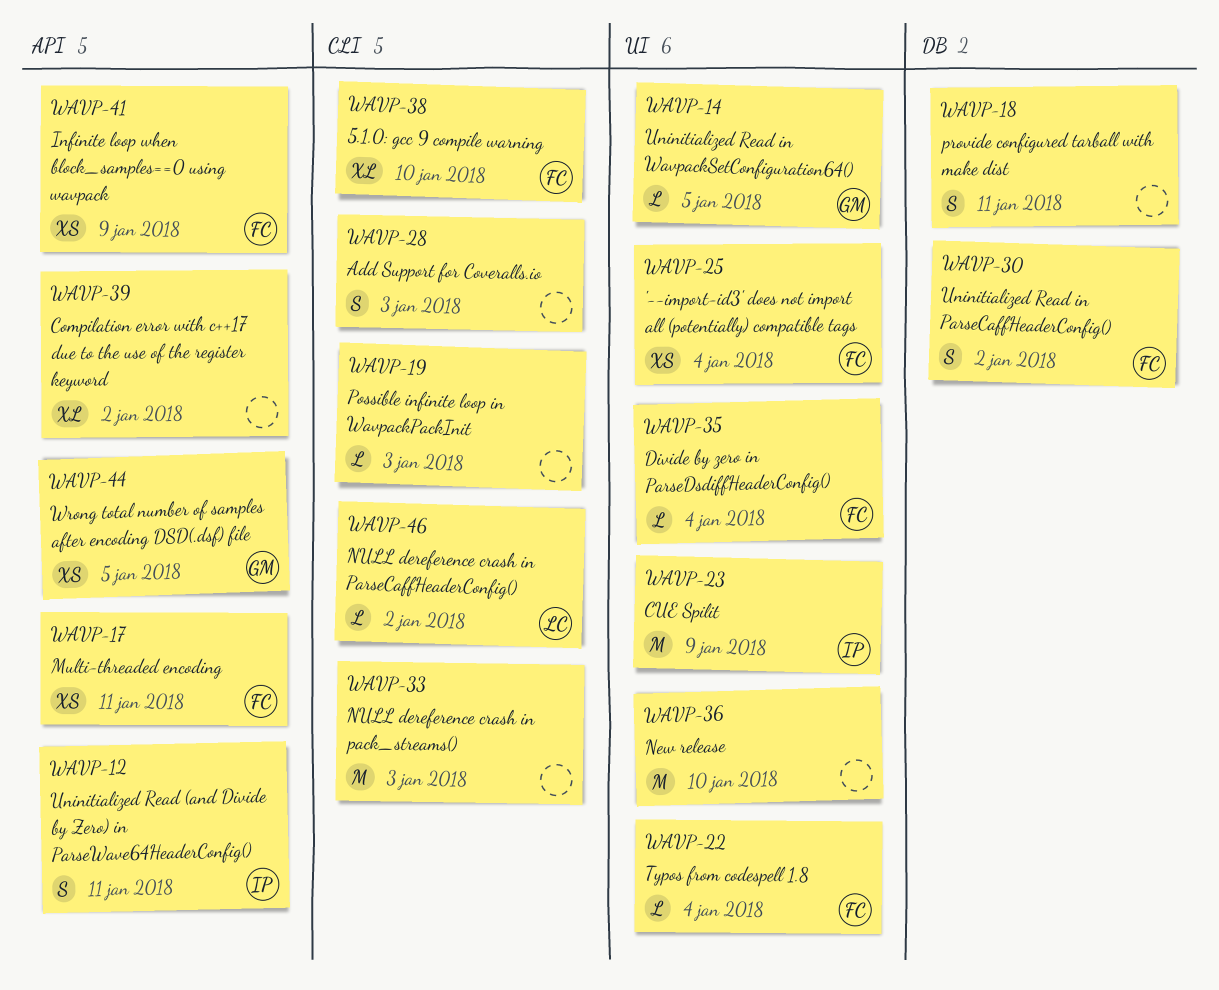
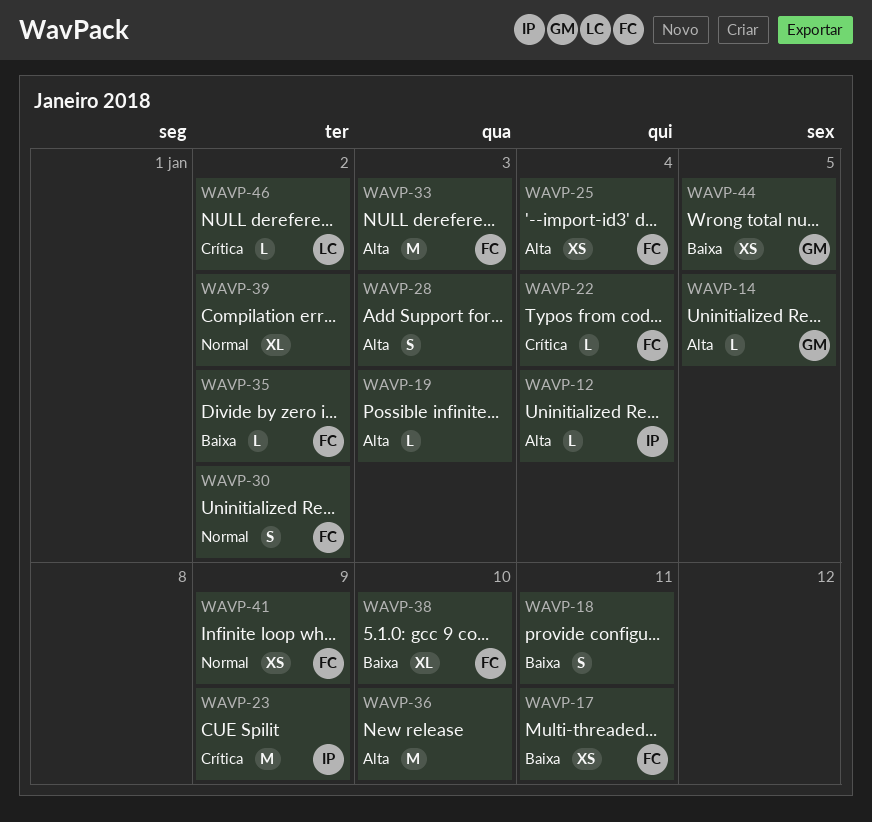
WAVP-12, estimate: S -> L
WAVP-12, due: Jan 11 -> Jan 4
WAVP-33, owner: none -> FC
WAVP-35, due: Jan 4 -> Jan 2

